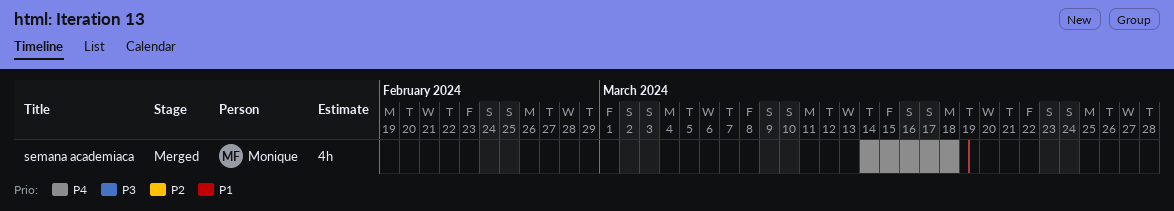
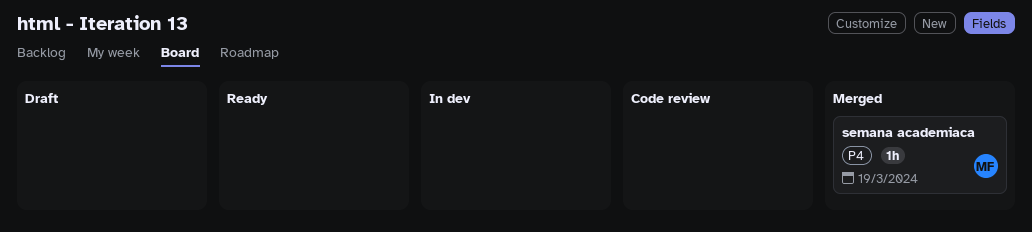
semana academiaca, estimate: 4h -> 1h
semana academiaca, due: Mar 18 -> Mar 19

